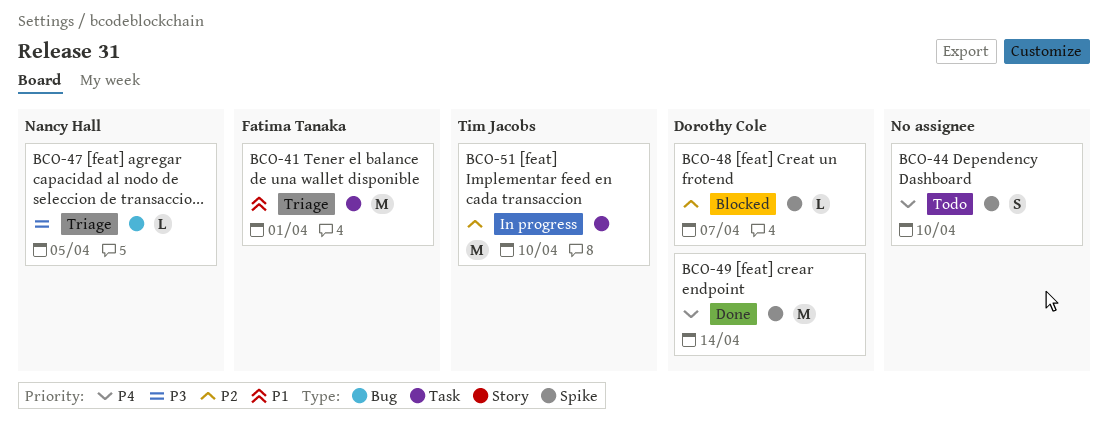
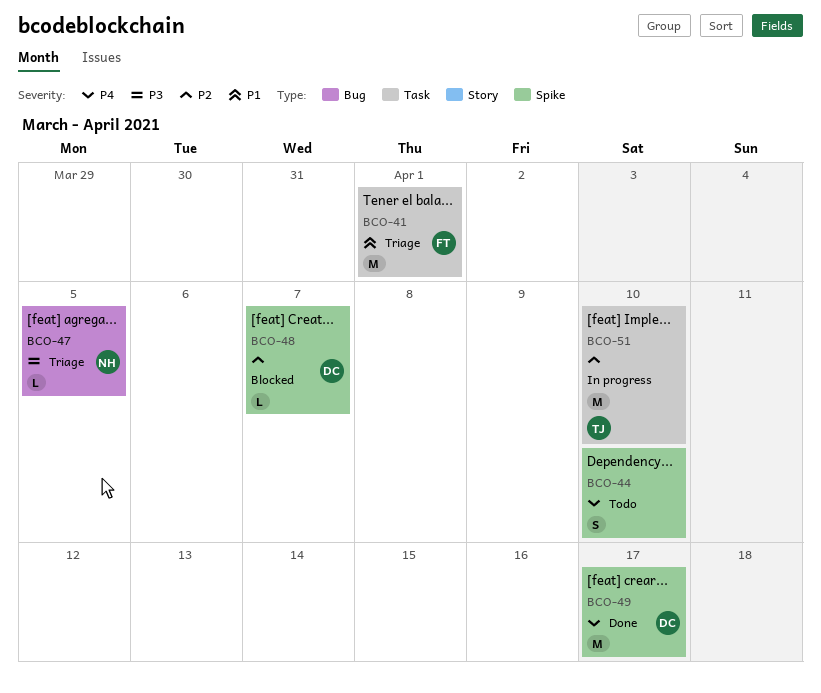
BCO-49, due: Apr 14 -> Apr 17

